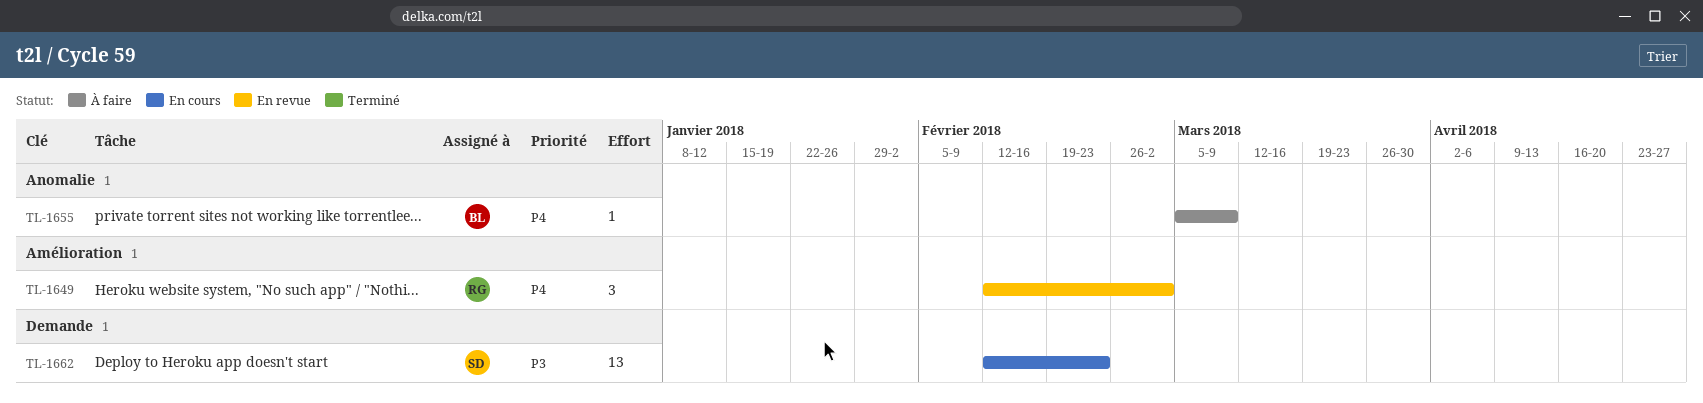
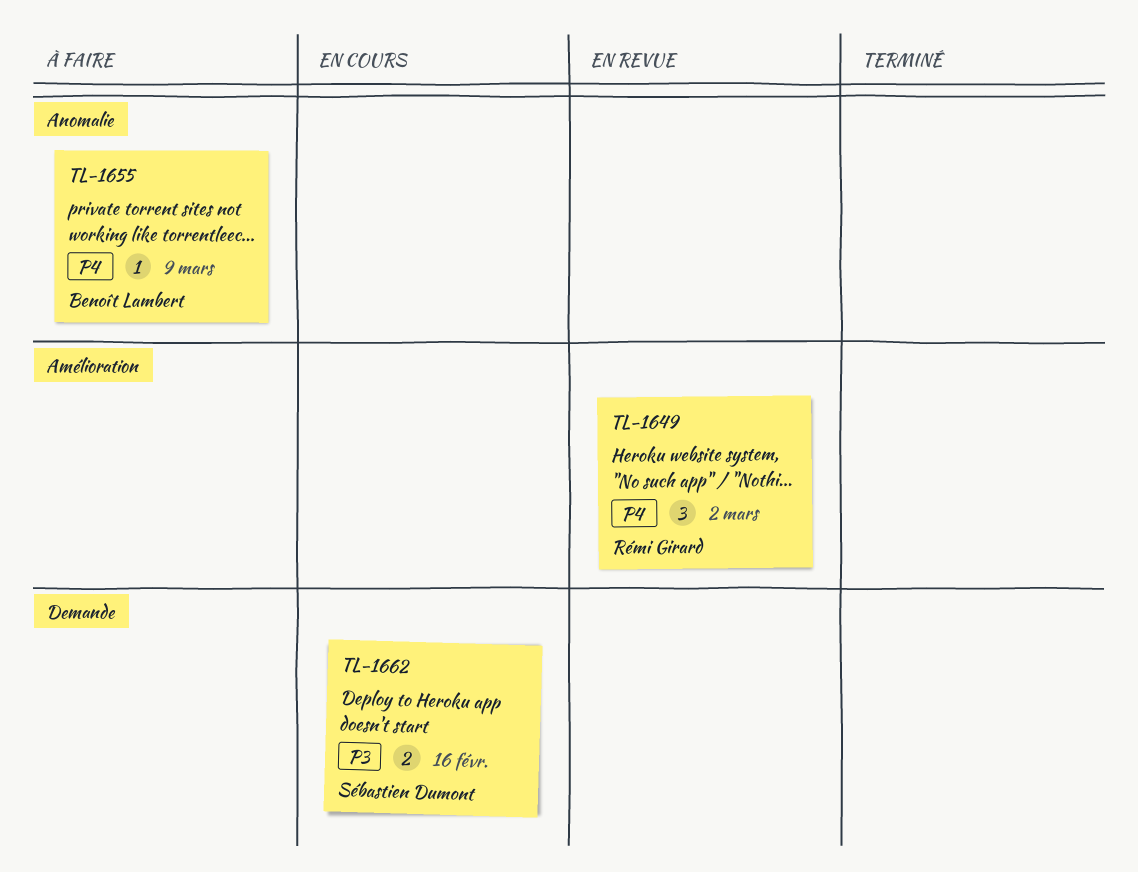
TL-1662, estimate: 13 -> 2
TL-1662, due: Feb 23 -> Feb 16

